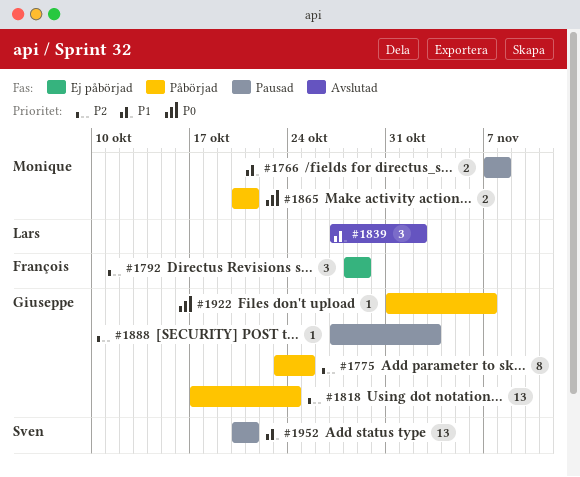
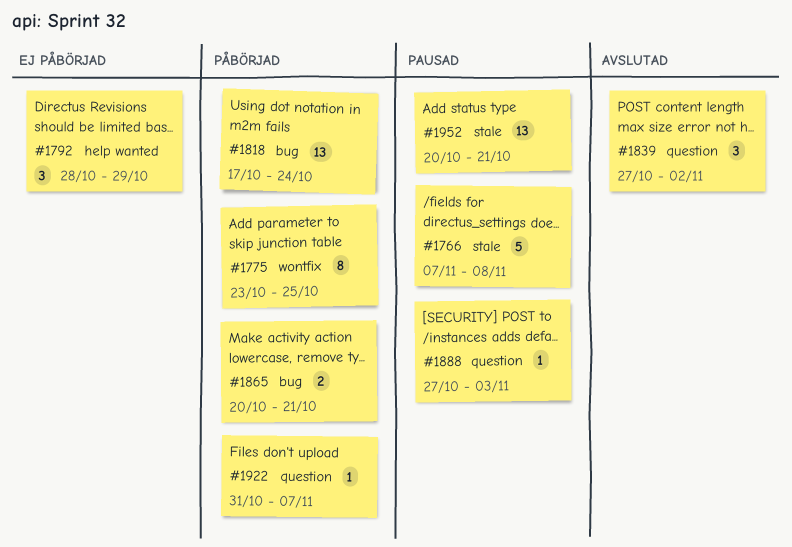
#1766, estimate: 2 -> 5

